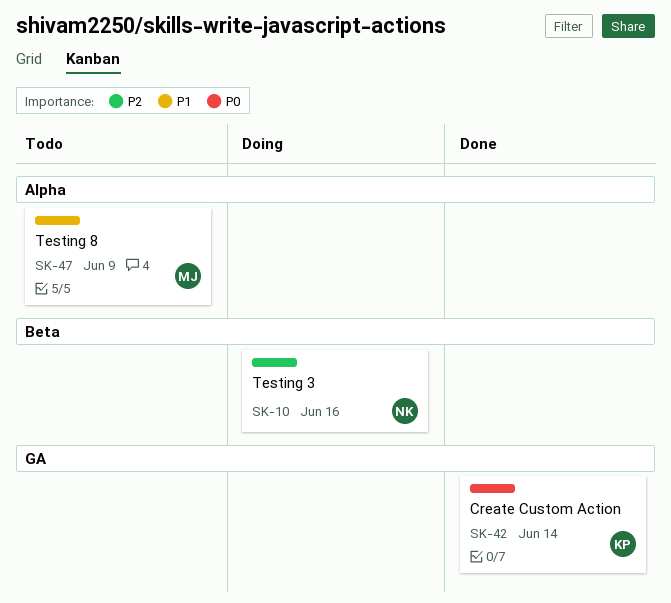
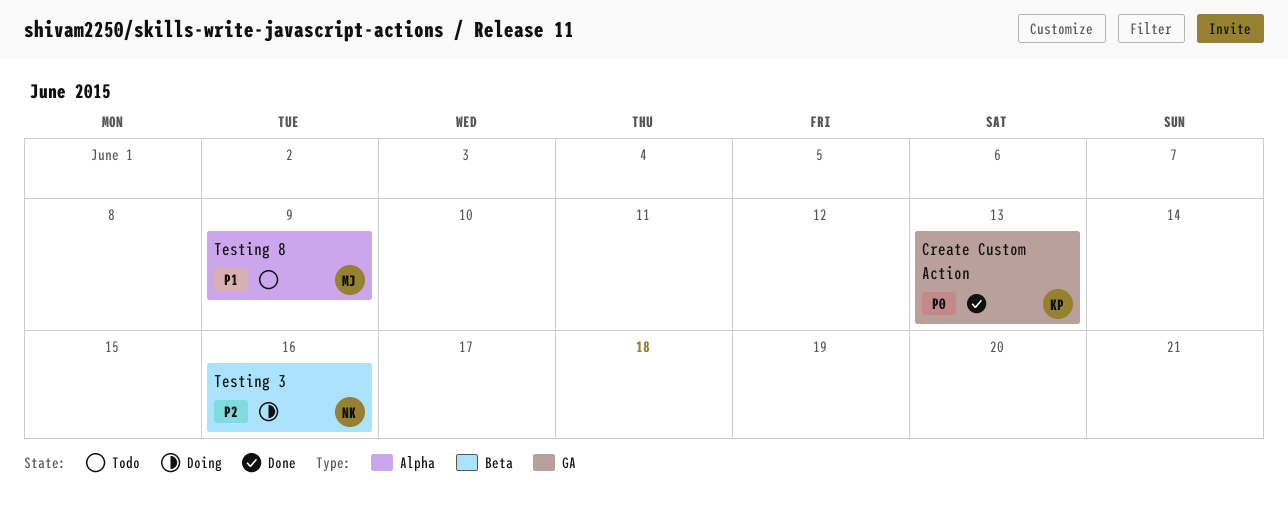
Create Custom Action, due: Jun 14 -> Jun 13

